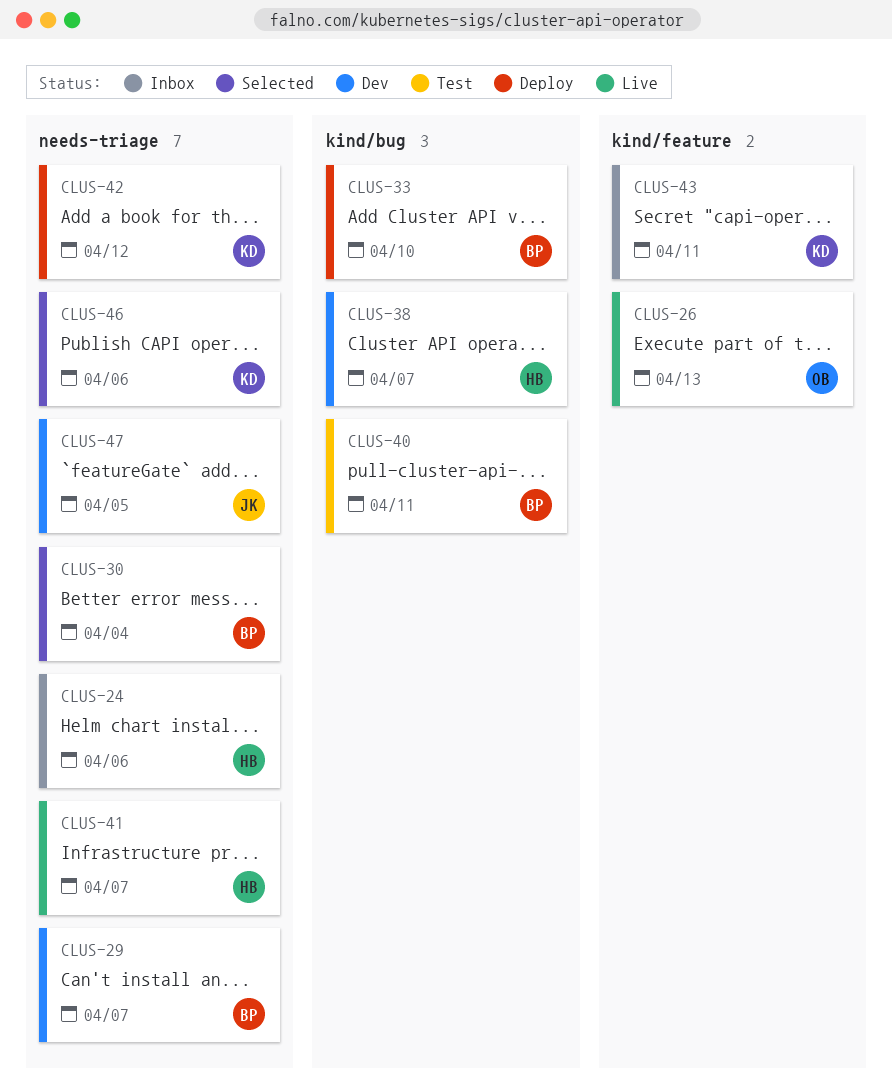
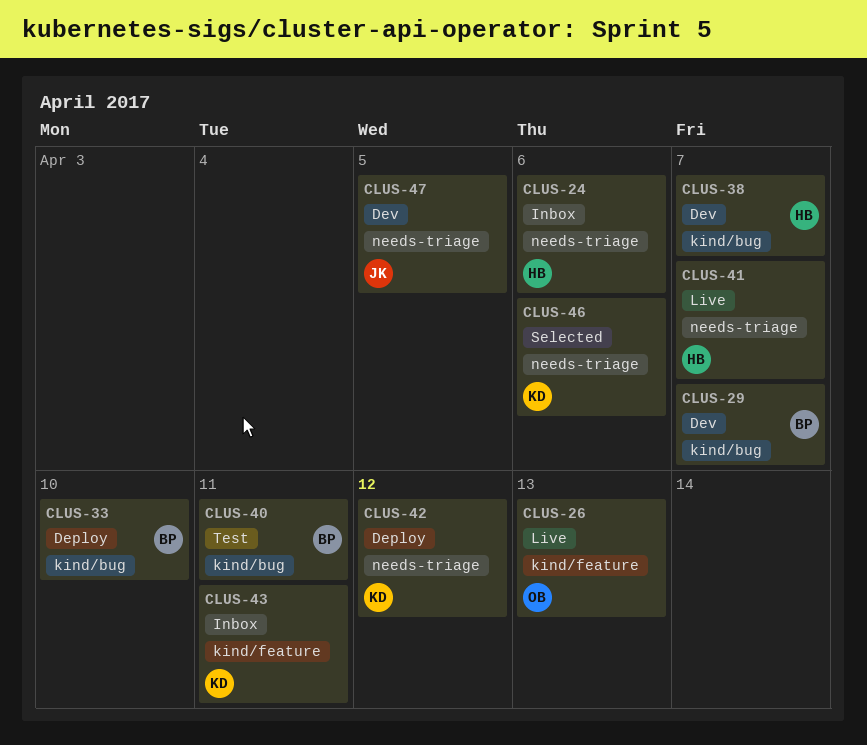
CLUS-29, label: needs-triage -> kind/bug
CLUS-30: present -> none

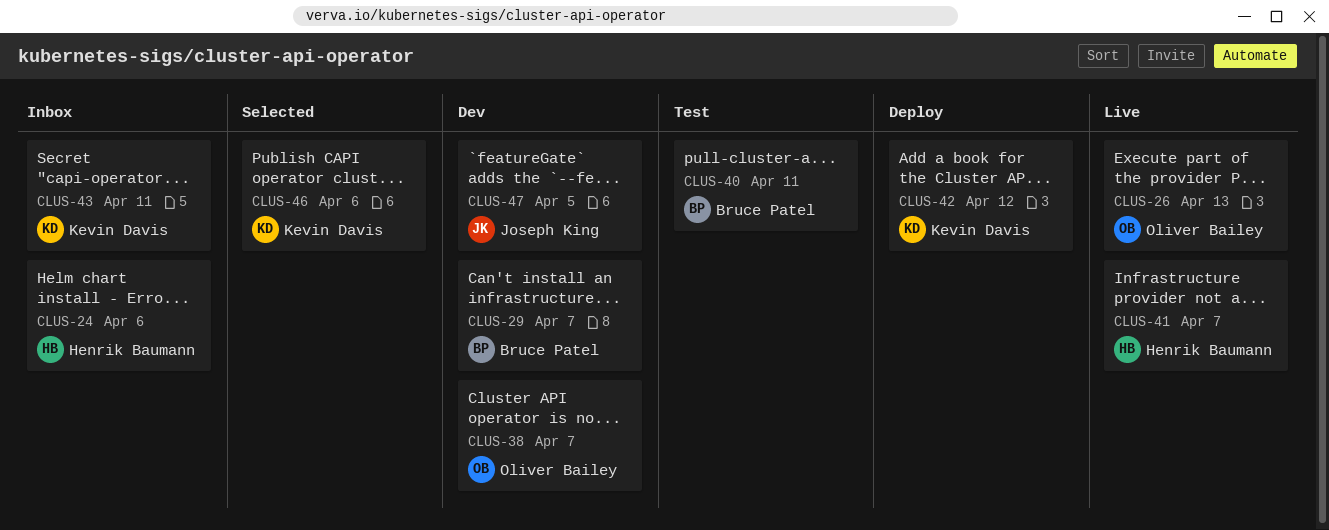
CLUS-33: present -> none
CLUS-38, owner: Henrik Baumann -> Oliver Bailey

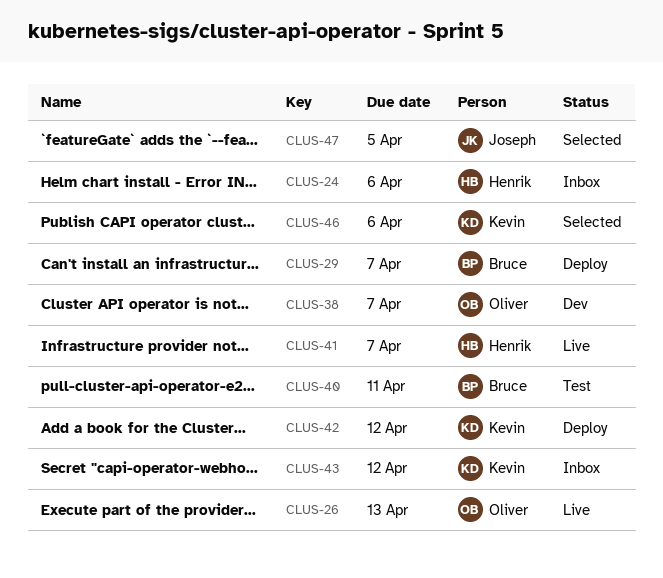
CLUS-29, status: Dev -> Deploy
CLUS-43, due: Apr 11 -> Apr 12
CLUS-47, status: Dev -> Selected

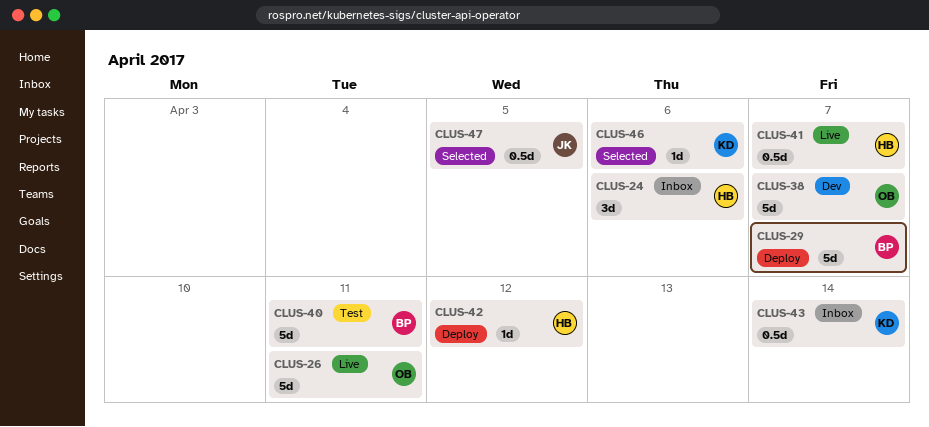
CLUS-26, due: Apr 13 -> Apr 11
CLUS-42, owner: Kevin -> Henrik
CLUS-43, due: Apr 12 -> Apr 14

